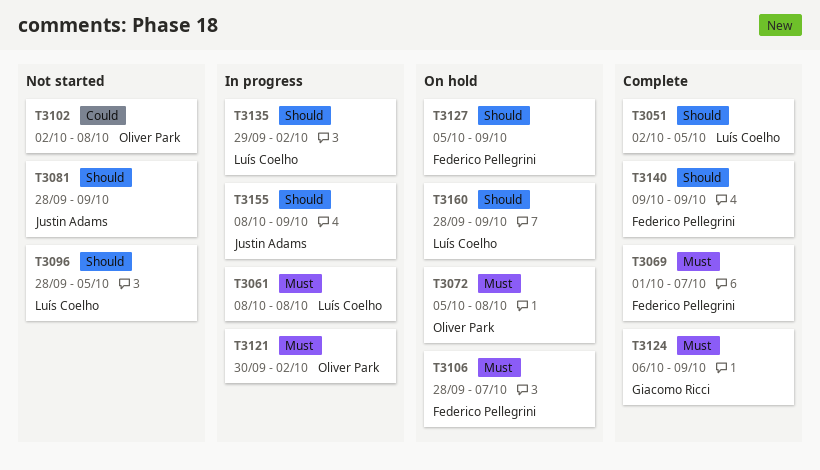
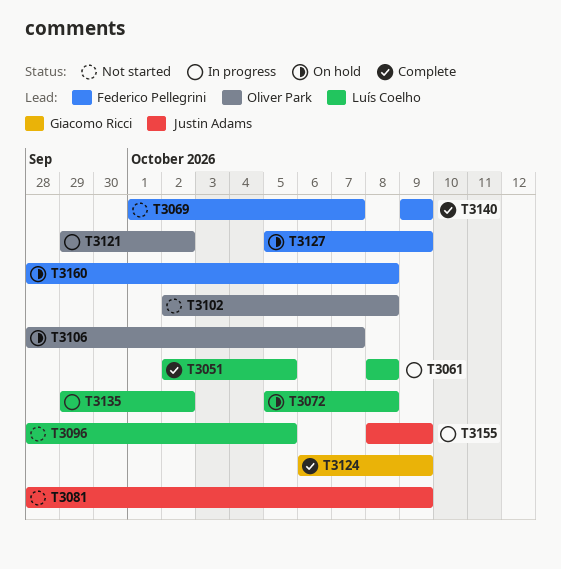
T3069, status: Complete -> Not started
T3072, owner: Oliver Park -> Luís Coelho
T3106, owner: Federico Pellegrini -> Oliver Park
T3121, start: Sep 30 -> Sep 29
T3160, owner: Luís Coelho -> Federico Pellegrini
T3160, due: Oct 9 -> Oct 8

